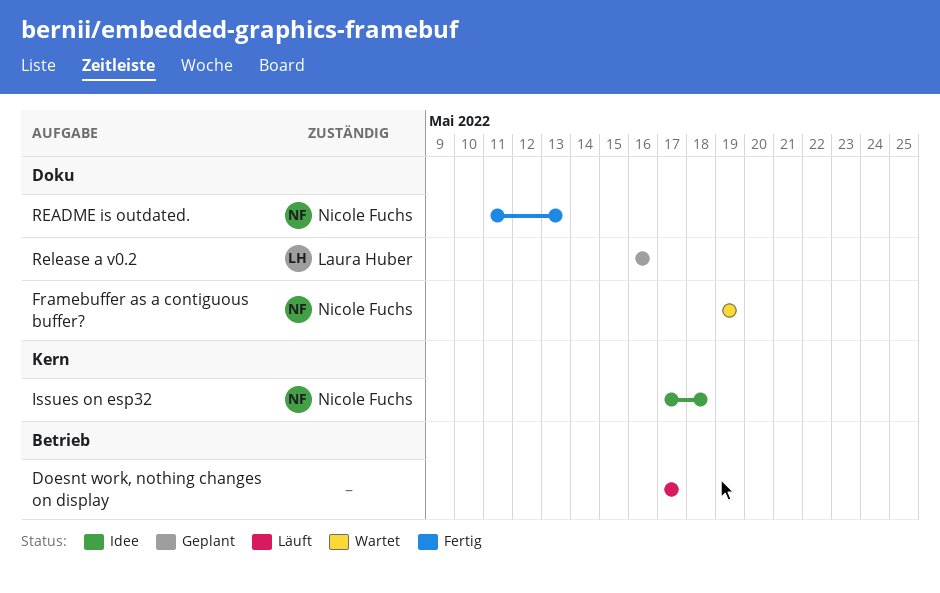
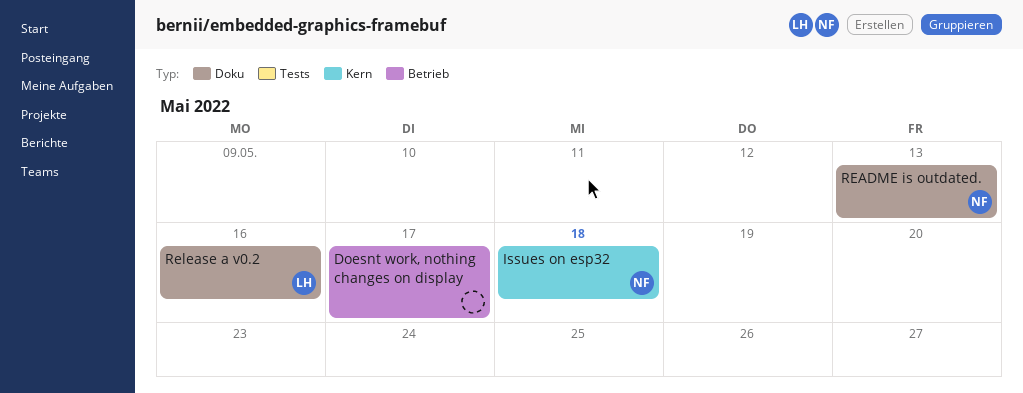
Framebuffer as a contiguous buffer?: present -> none

